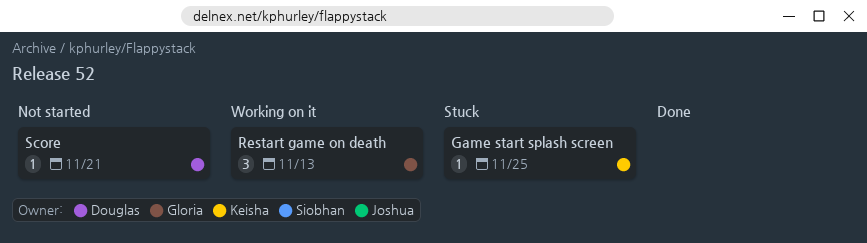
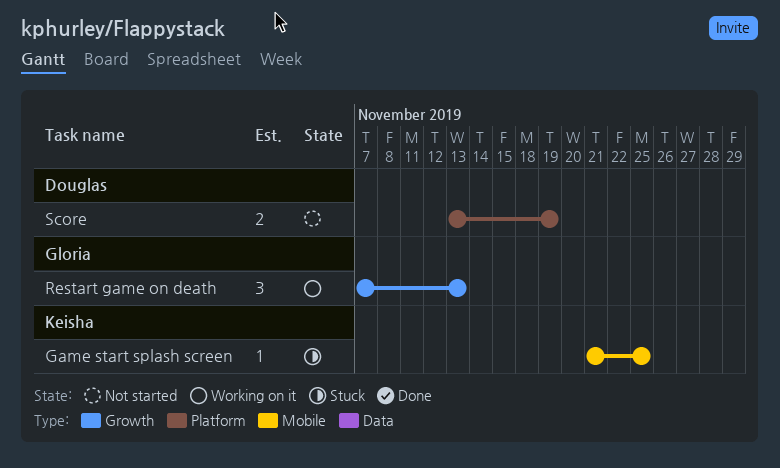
Score, estimate: 1 -> 2
Score, due: Nov 21 -> Nov 19

